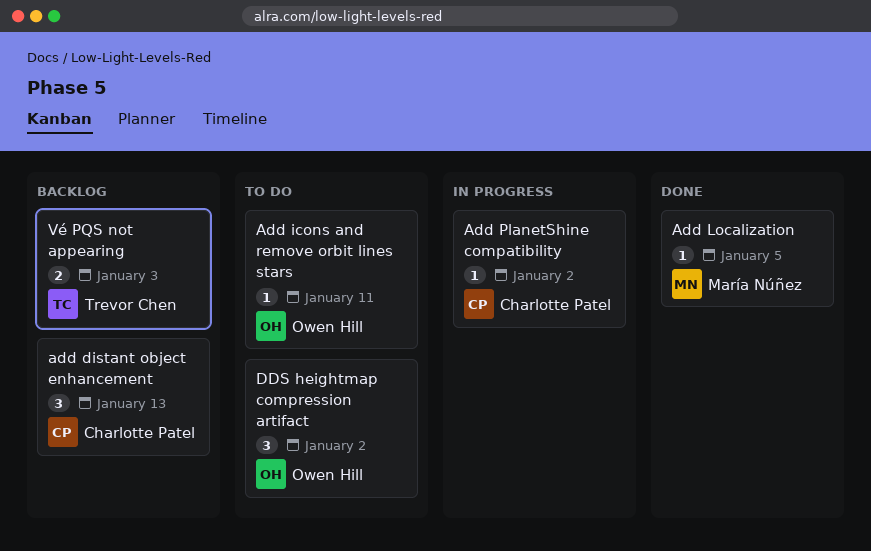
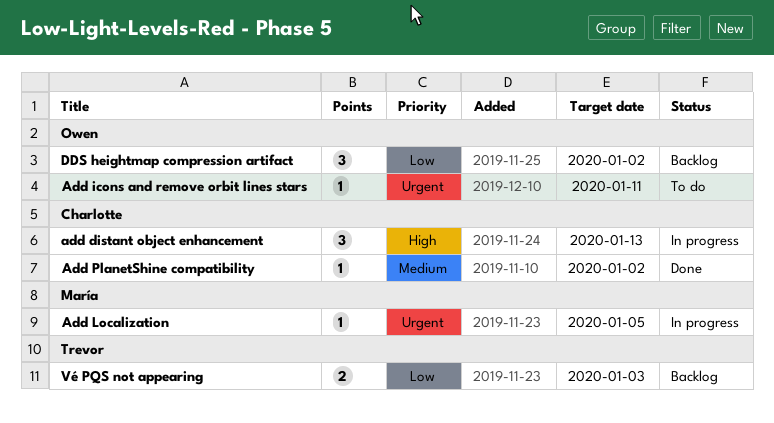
add distant object enhancement, status: Backlog -> In progress
Add Localization, status: Done -> In progress
Add PlanetShine compatibility, status: In progress -> Done
DDS heightmap compression artifact, status: To do -> Backlog

